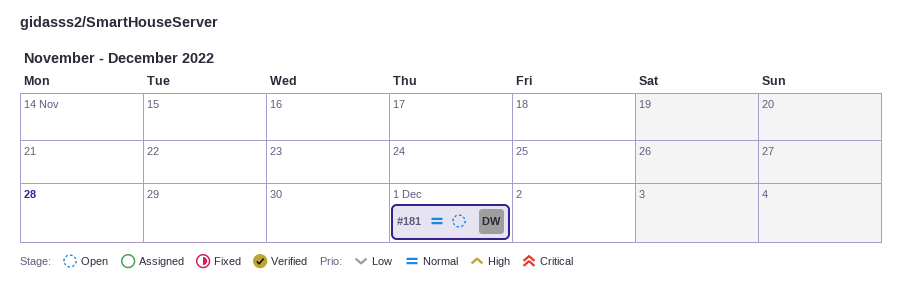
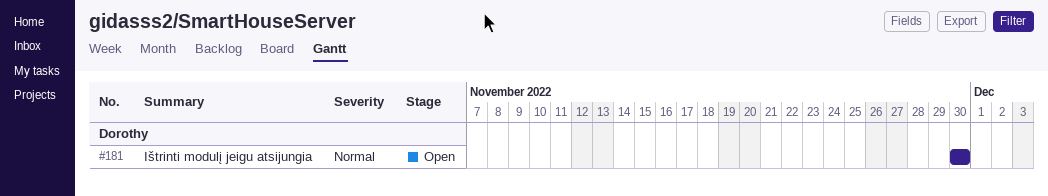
#181, due: Dec 1 -> Nov 30

